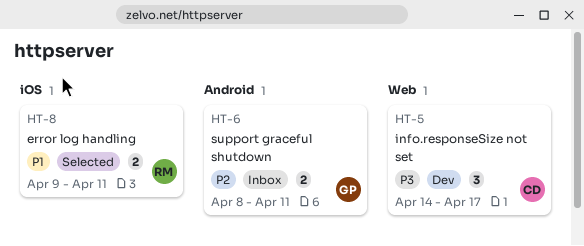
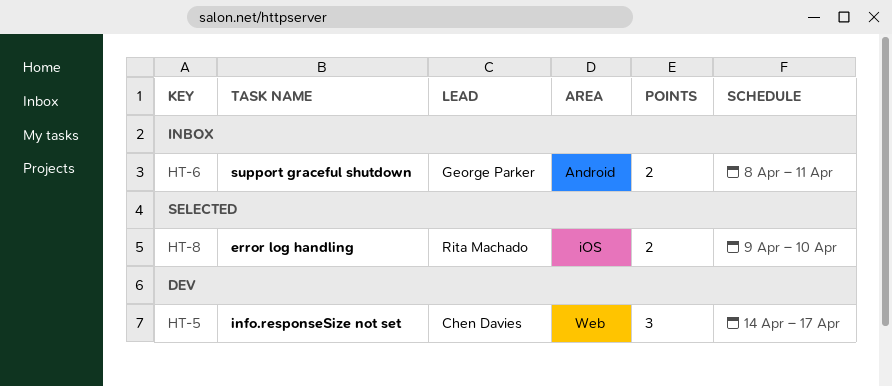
HT-8, due: Apr 11 -> Apr 10

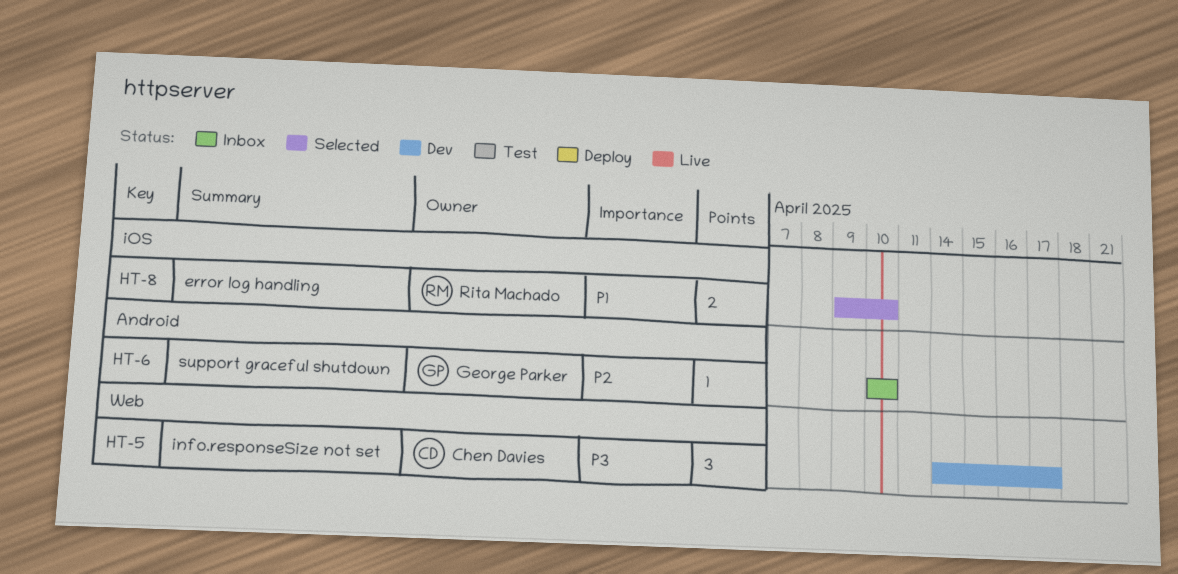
HT-6, estimate: 2 -> 1
HT-6, start: Apr 8 -> Apr 10
HT-6, due: Apr 11 -> Apr 10

